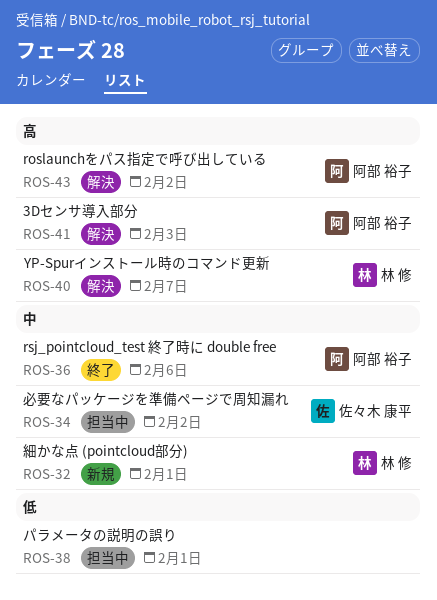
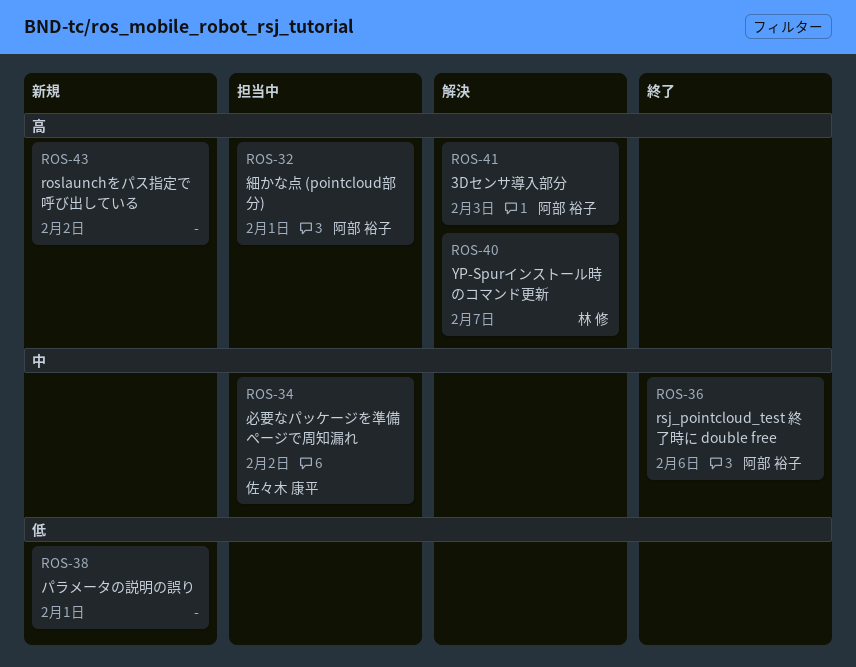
ROS-32, status: 新規 -> 担当中
ROS-32, owner: 林 修 -> 阿部 裕子
ROS-32, priority: 中 -> 高
ROS-38, status: 担当中 -> 新規
ROS-43, status: 解決 -> 新規
ROS-43, owner: 阿部 裕子 -> none

